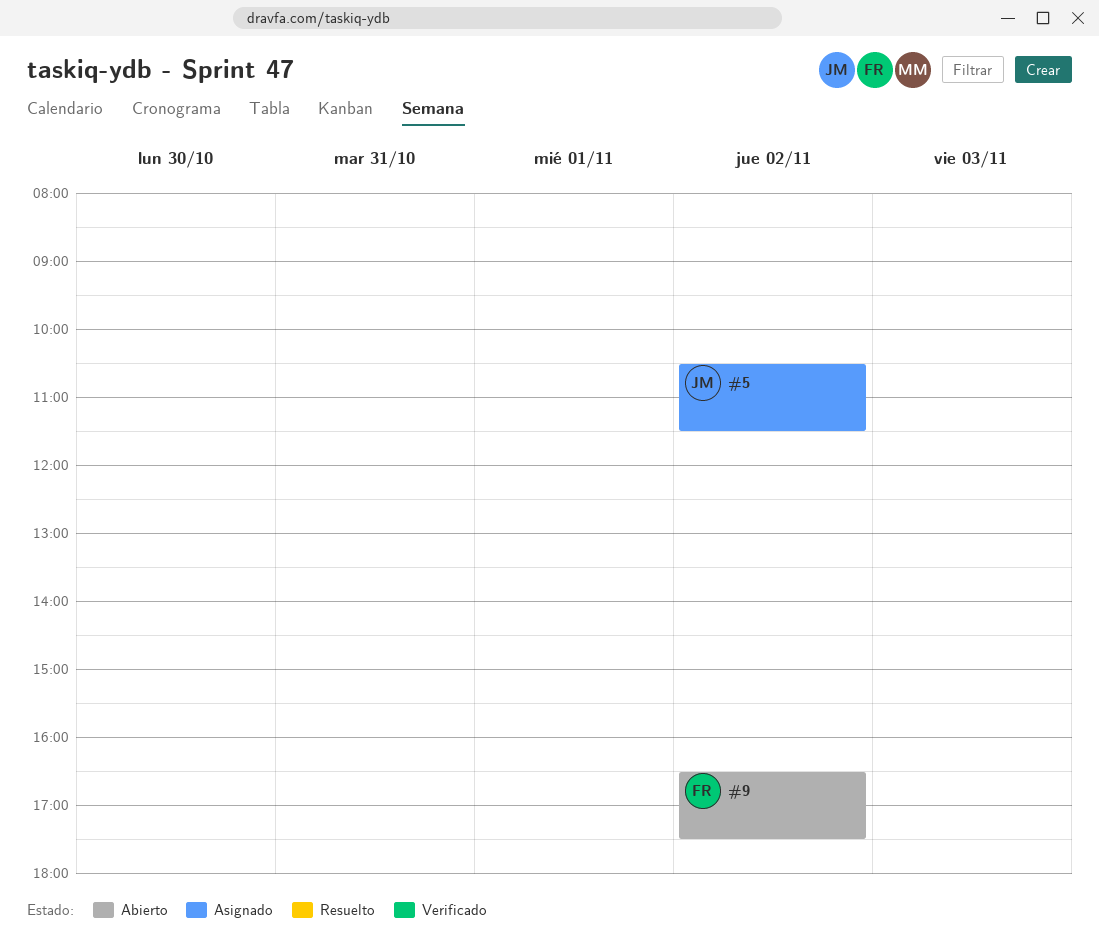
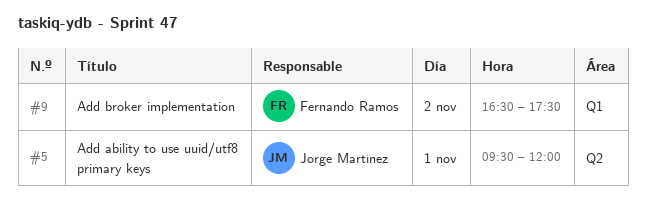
#5, day: Nov 2 -> Nov 1
#5, begins: 10:30 -> 09:30
#5, ends: 11:30 -> 12:00

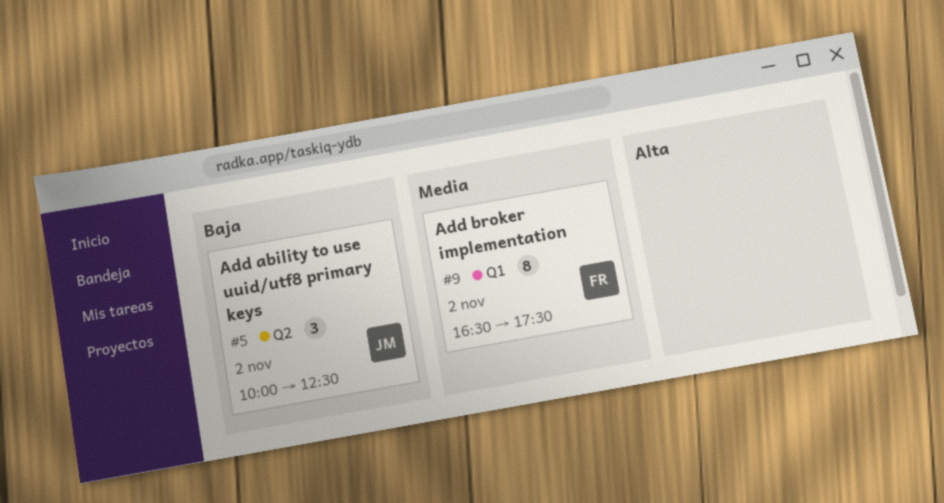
#5, day: Nov 1 -> Nov 2
#5, begins: 09:30 -> 10:00
#5, ends: 12:00 -> 12:30

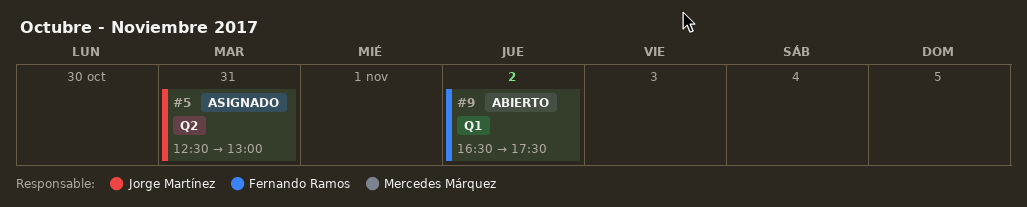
#5, day: Nov 2 -> Oct 31
#5, begins: 10:00 -> 12:30
#5, ends: 12:30 -> 13:00

